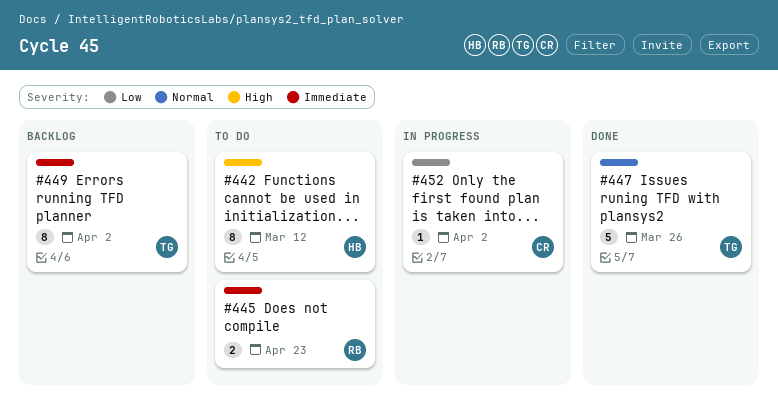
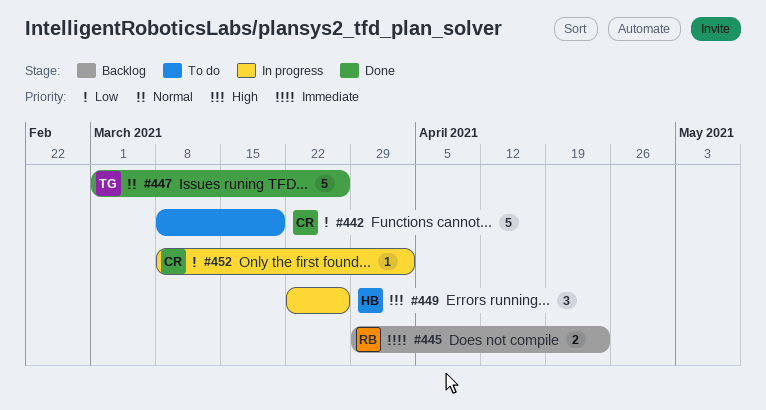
#442, owner: HB -> CR
#442, priority: High -> Low
#442, estimate: 8 -> 5
#442, due: Mar 12 -> Mar 19
#445, status: To do -> Backlog
#449, status: Backlog -> In progress
#449, owner: TG -> HB
#449, priority: Immediate -> High
#449, estimate: 8 -> 3
#449, due: Apr 2 -> Mar 26

